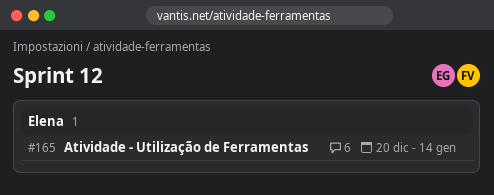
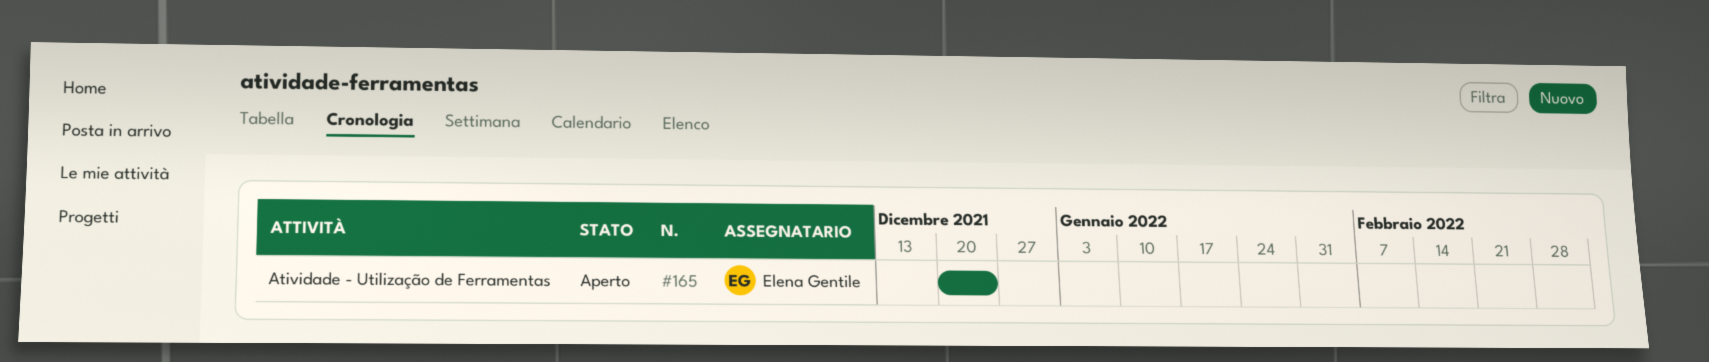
#165, due: Jan 14 -> Dec 24

